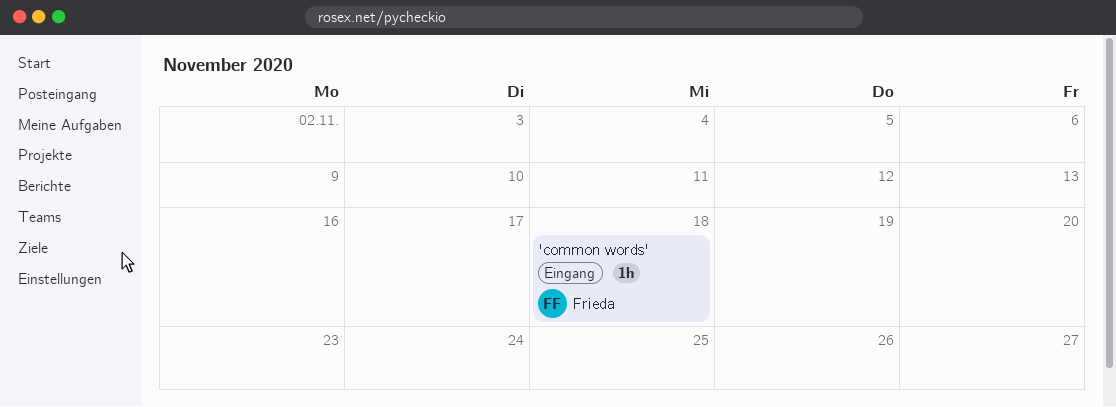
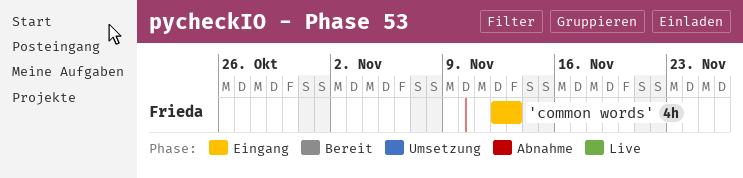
'common words', estimate: 1h -> 4h
'common words', due: Nov 18 -> Nov 13

